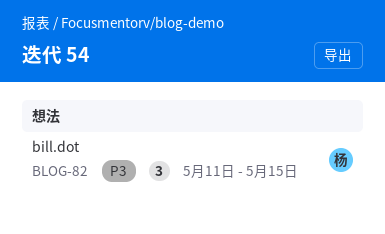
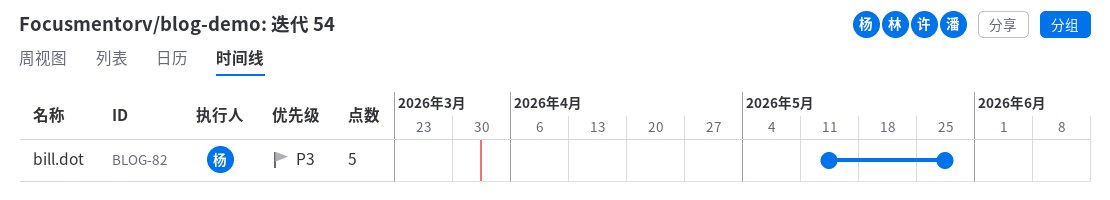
BLOG-82, estimate: 3 -> 5
BLOG-82, due: May 15 -> May 29

